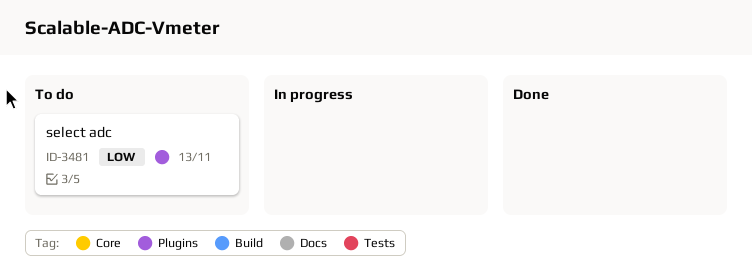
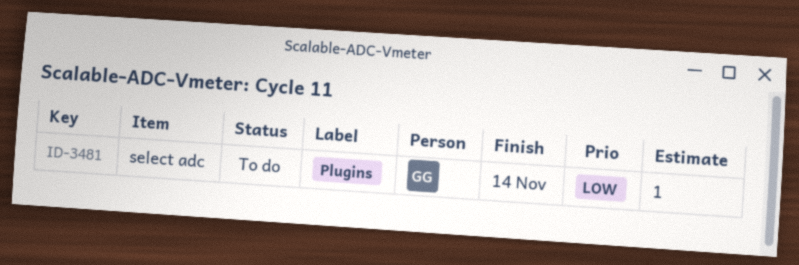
ID-3481, due: Nov 13 -> Nov 14

